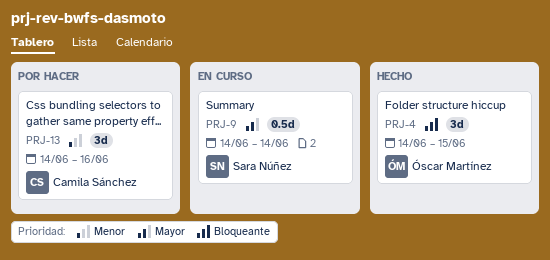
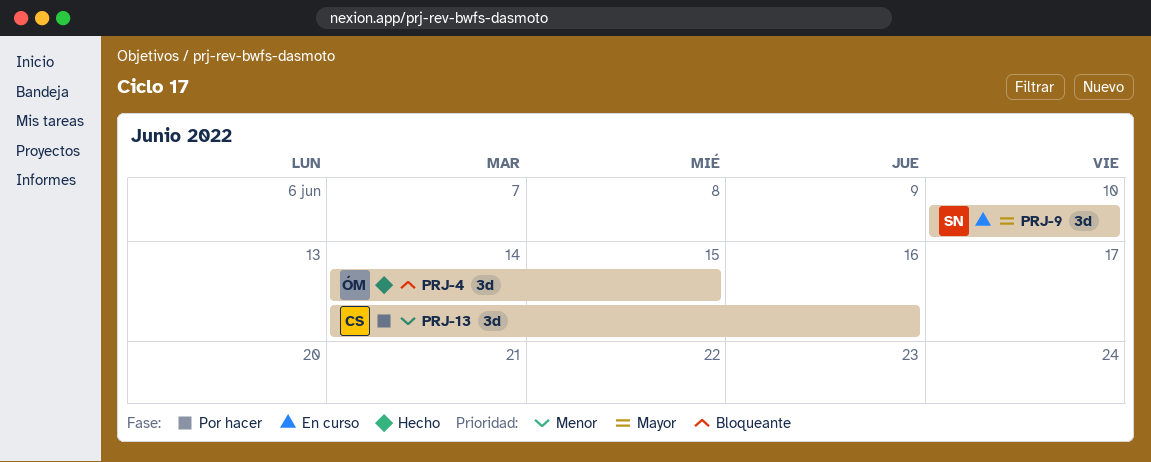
PRJ-9, estimate: 0.5d -> 3d
PRJ-9, start: Jun 14 -> Jun 10
PRJ-9, due: Jun 14 -> Jun 10

